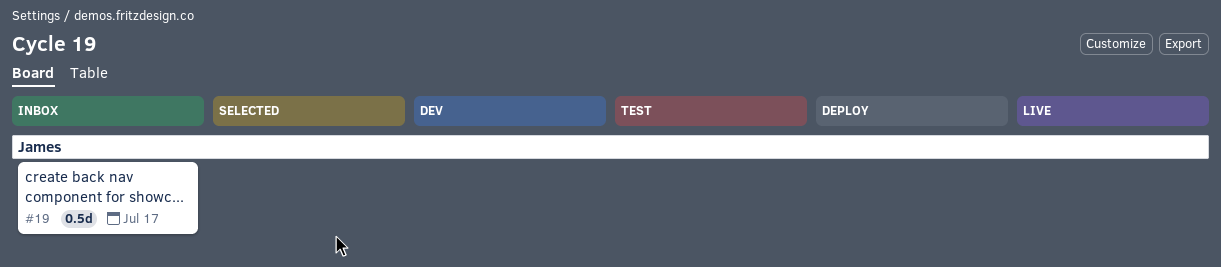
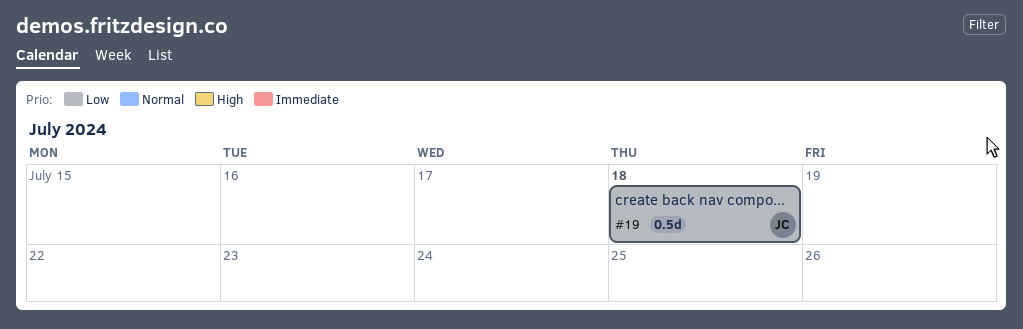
#19, due: Jul 17 -> Jul 18

